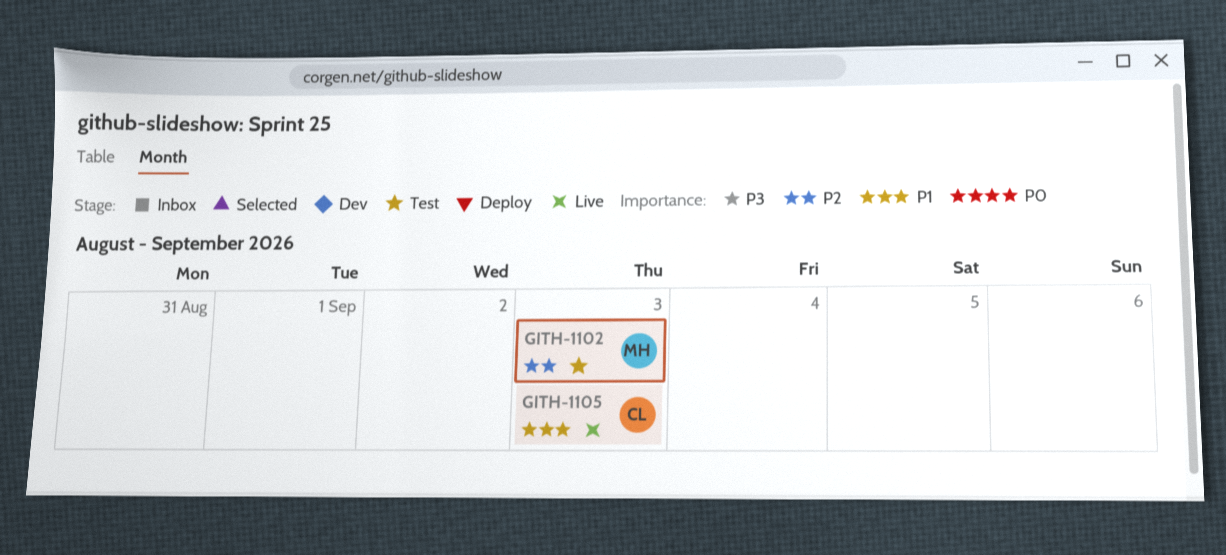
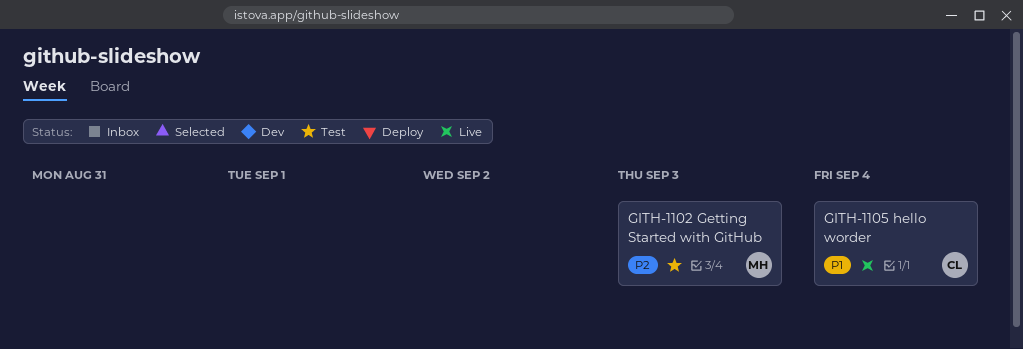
GITH-1105, due: Sep 3 -> Sep 4

